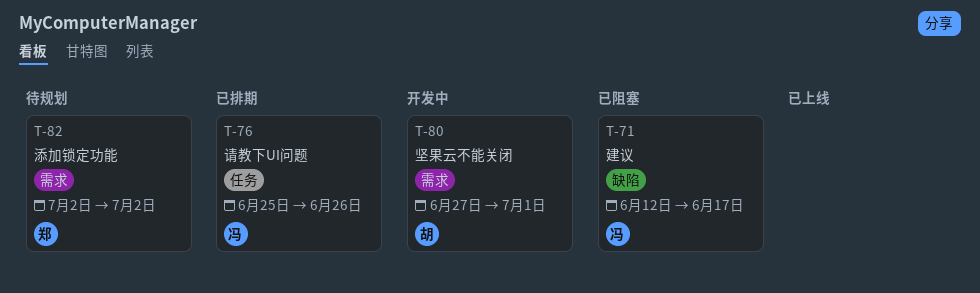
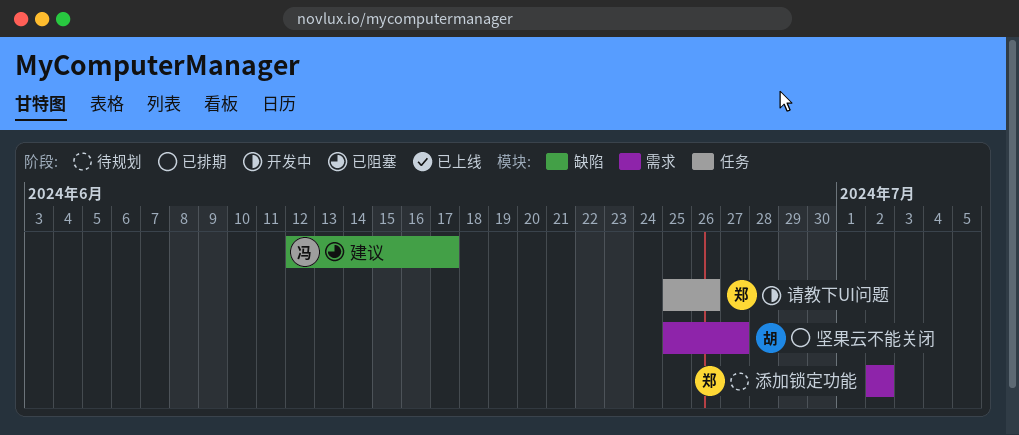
坚果云不能关闭, status: 开发中 -> 已排期
坚果云不能关闭, start: Jun 27 -> Jun 25
坚果云不能关闭, due: Jul 1 -> Jun 27
请教下UI问题, status: 已排期 -> 开发中
请教下UI问题, owner: 冯 -> 郑

